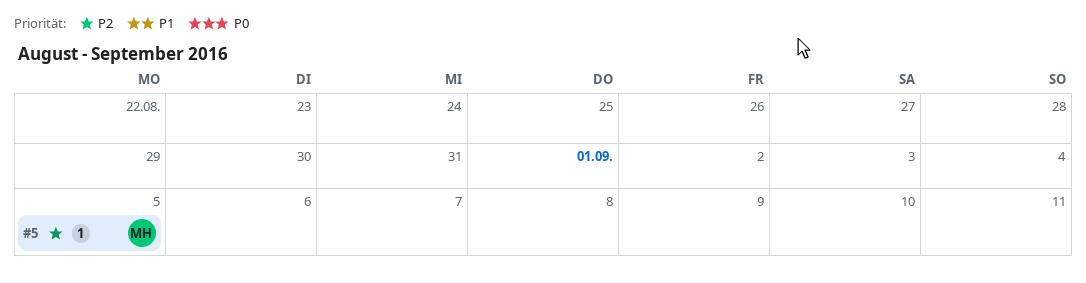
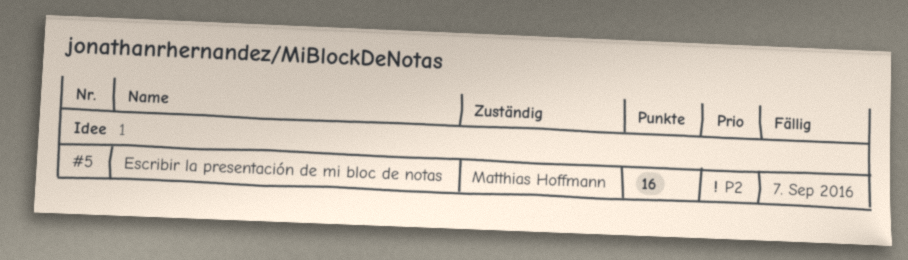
#5, estimate: 1 -> 16
#5, due: Sep 5 -> Sep 7

